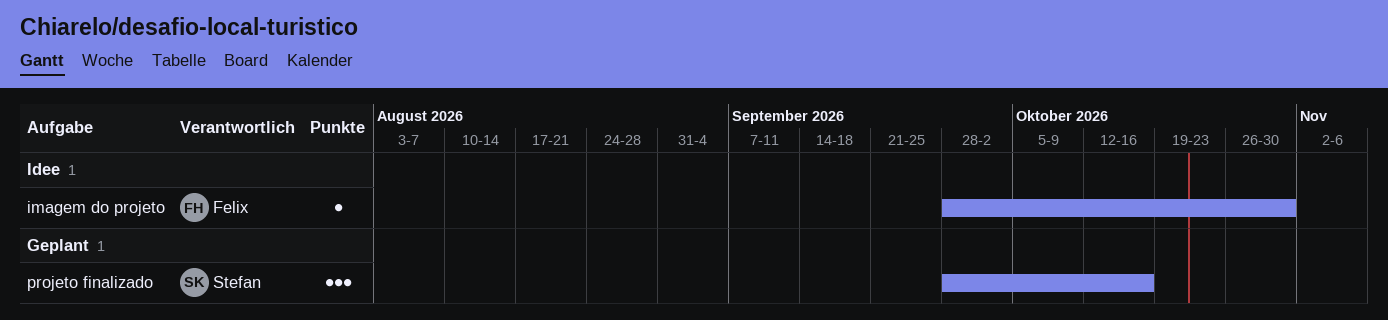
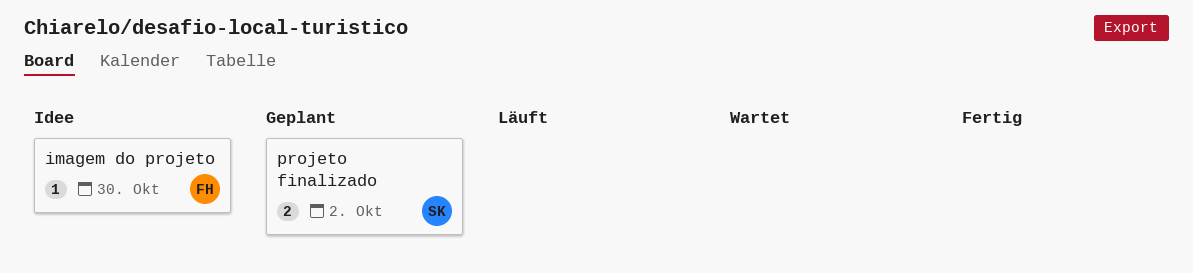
projeto finalizado, estimate: 3 -> 2
projeto finalizado, due: Oct 16 -> Oct 2

